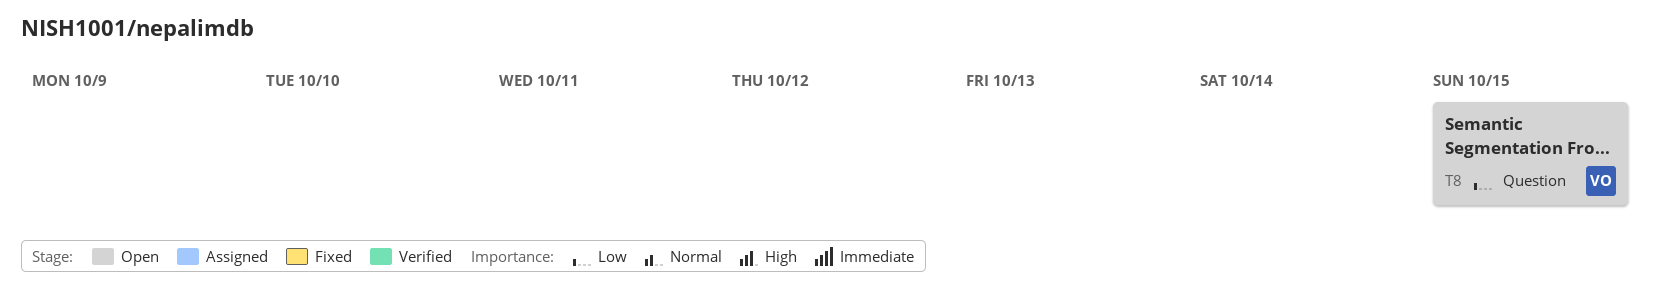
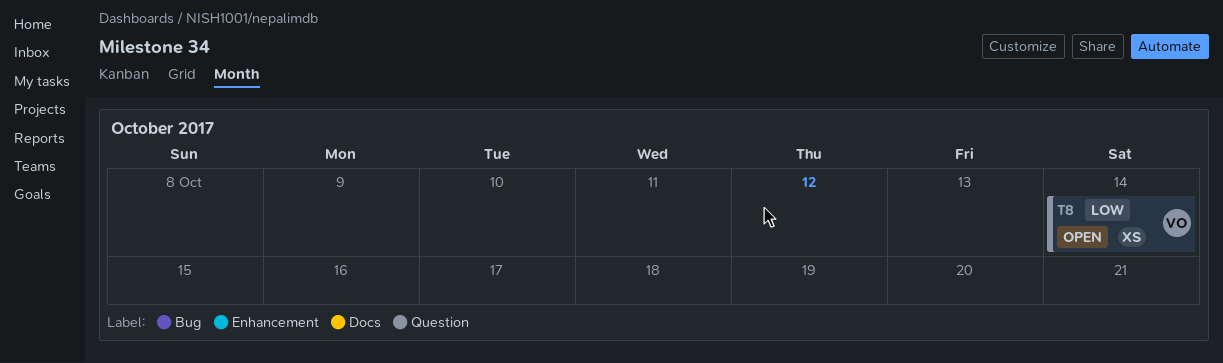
T8, due: Oct 15 -> Oct 14

